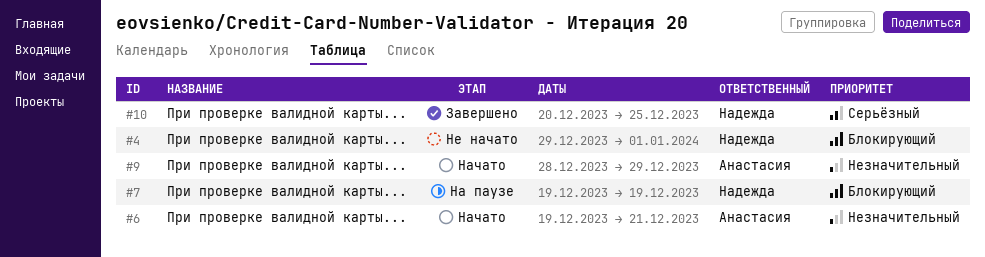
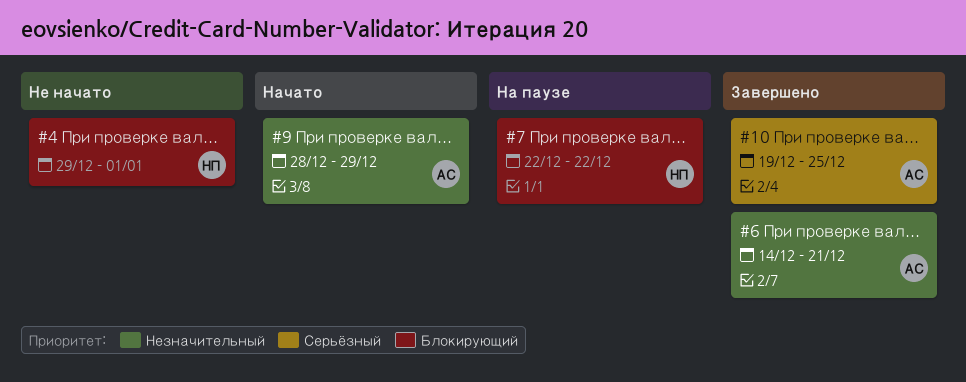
#6, status: Начато -> Завершено
#6, start: Dec 19 -> Dec 14
#7, start: Dec 19 -> Dec 22
#7, due: Dec 19 -> Dec 22
#10, owner: Надежда -> Анастасия
#10, start: Dec 20 -> Dec 19

